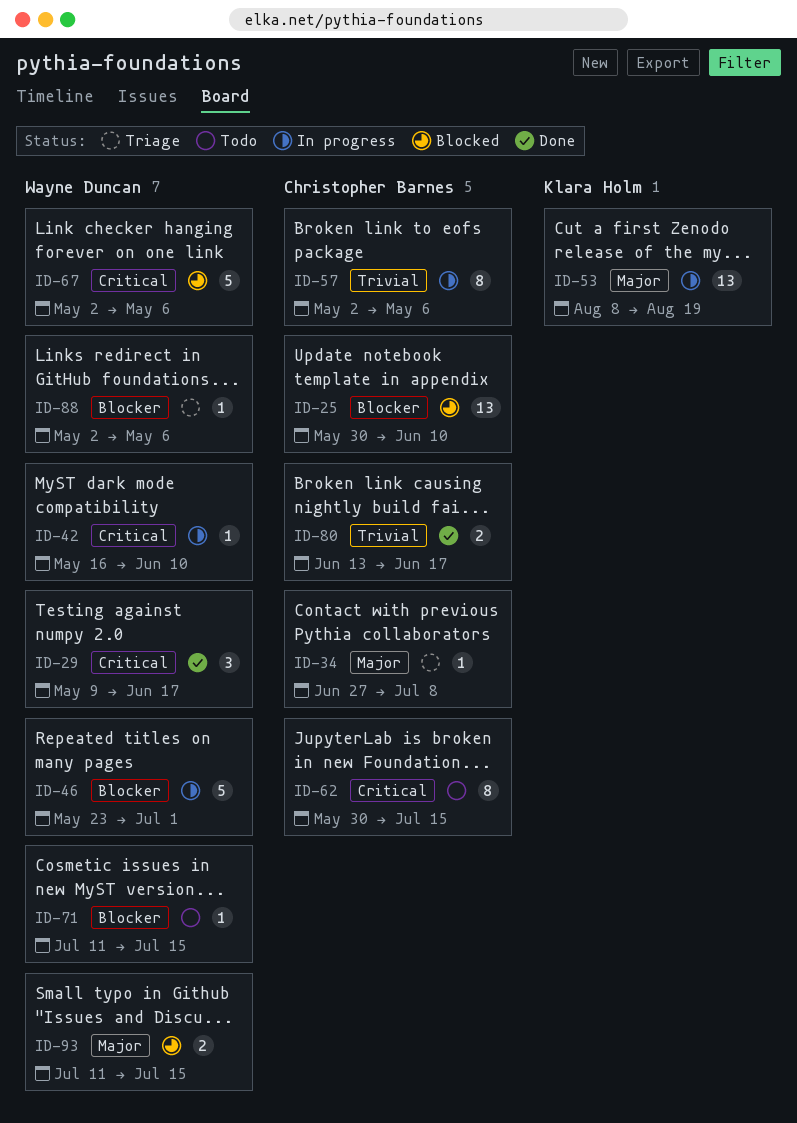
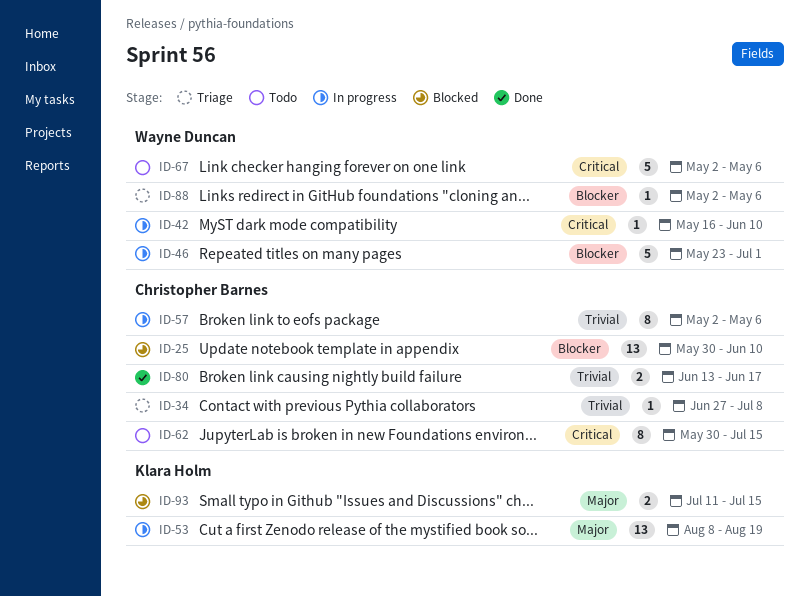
ID-29: present -> none
ID-34, priority: Major -> Trivial
ID-67, status: Blocked -> Todo
ID-71: present -> none
ID-93, owner: Wayne Duncan -> Klara Holm

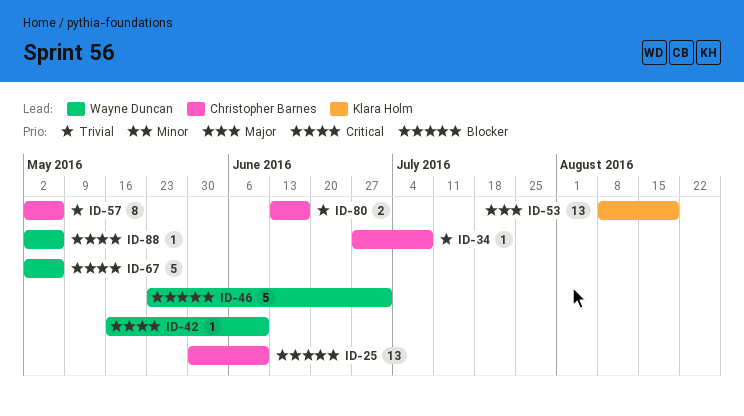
ID-62: present -> none
ID-88, priority: Blocker -> Critical
ID-93: present -> none

